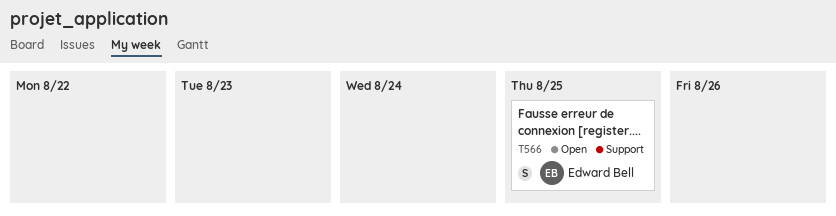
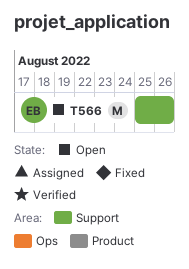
T566, estimate: S -> M
T566, due: Aug 25 -> Aug 26

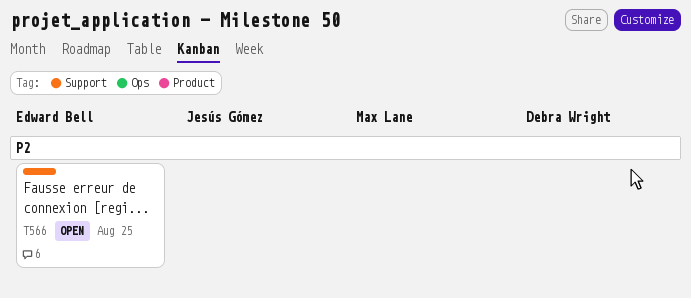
T566, due: Aug 26 -> Aug 25

